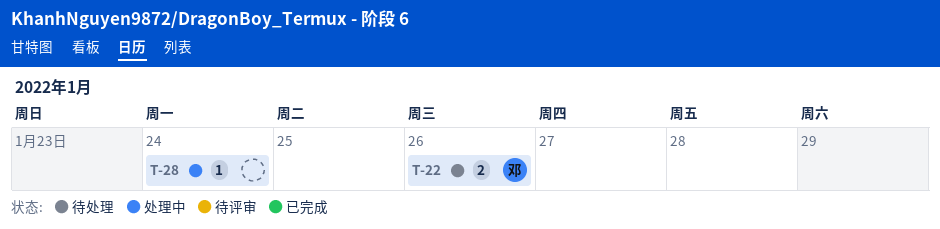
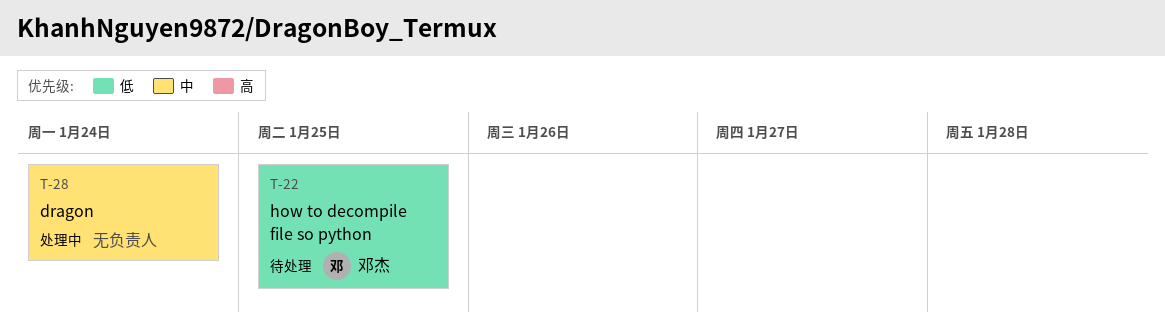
T-22, due: Jan 26 -> Jan 25

